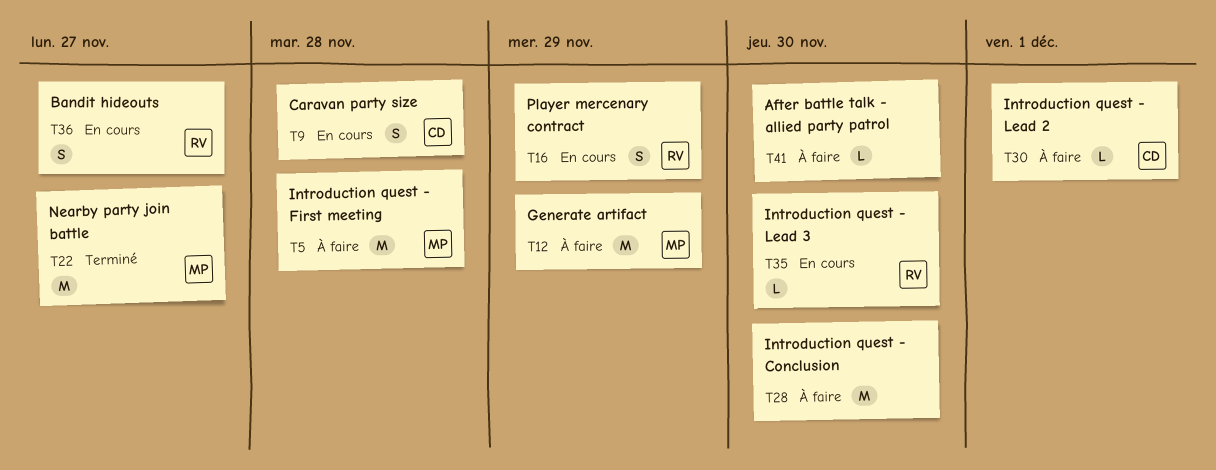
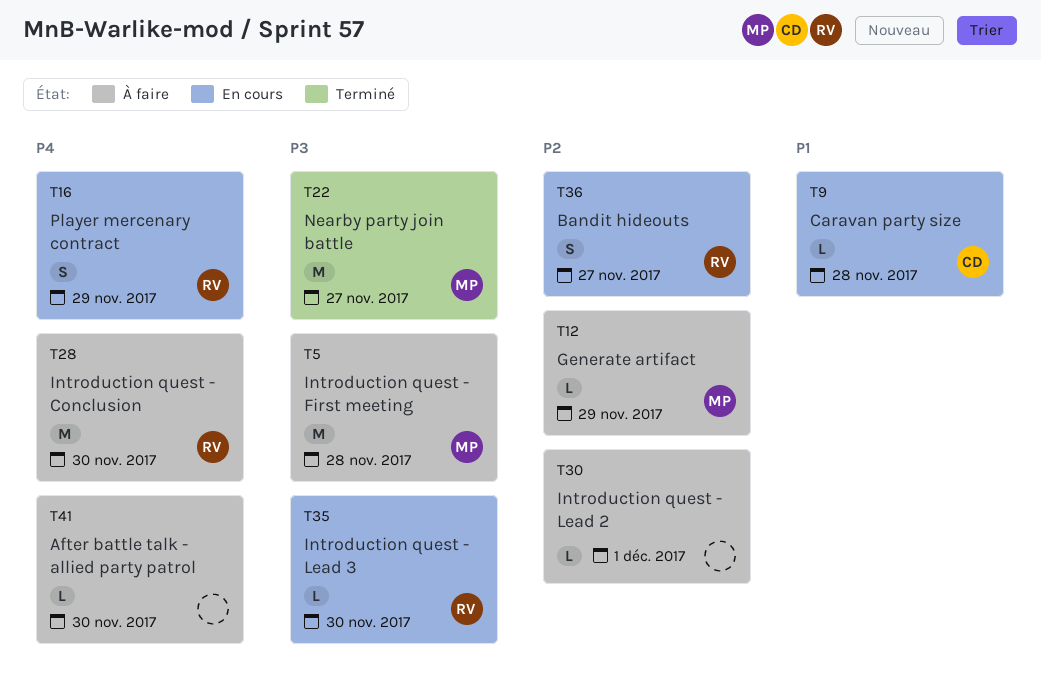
T9, estimate: S -> L
T12, estimate: M -> L
T28, owner: none -> RV
T30, owner: CD -> none

